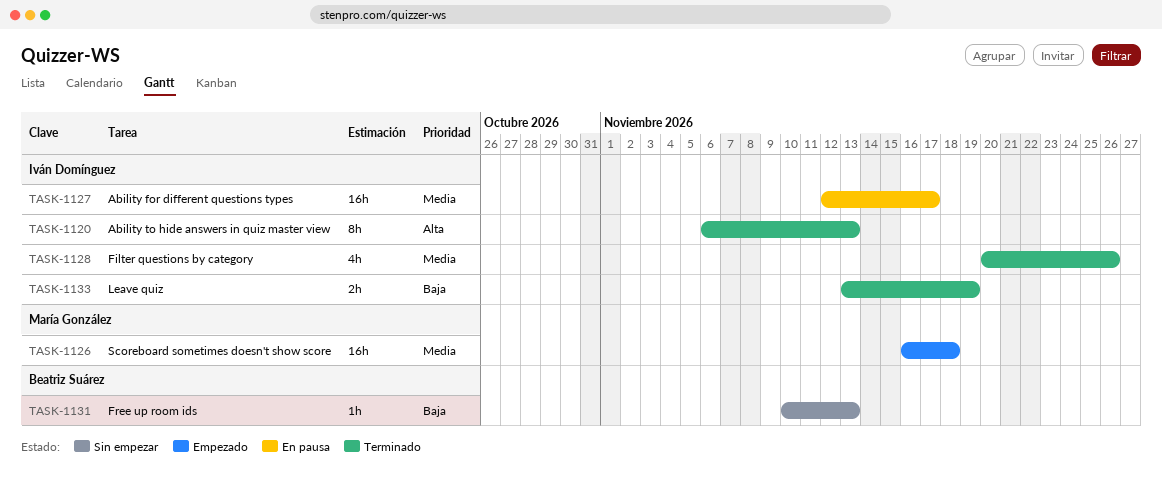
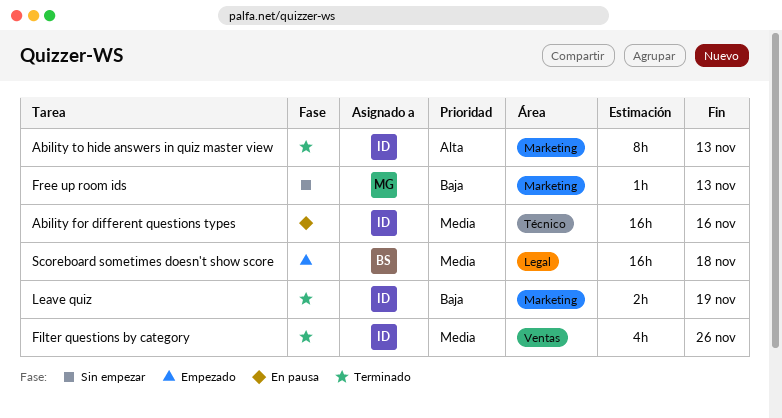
Ability for different questions types, due: Nov 17 -> Nov 16
Free up room ids, owner: Beatriz Suárez -> María González
Scoreboard sometimes doesn't show score, owner: María González -> Beatriz Suárez

